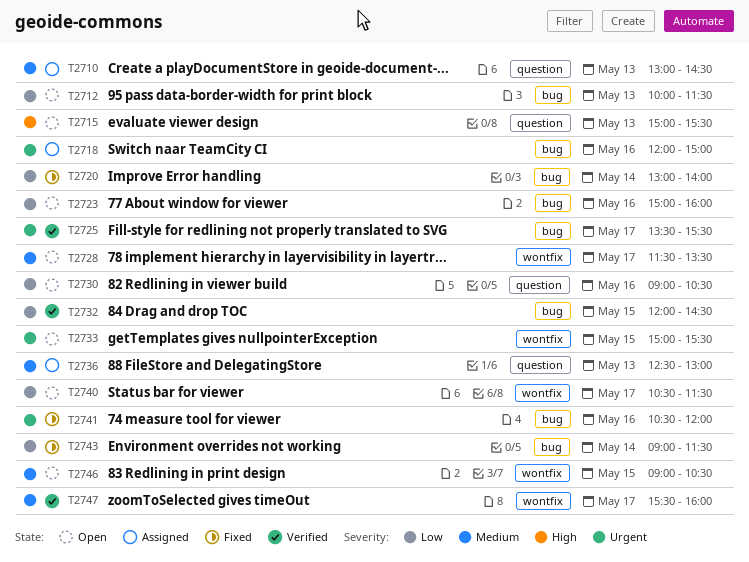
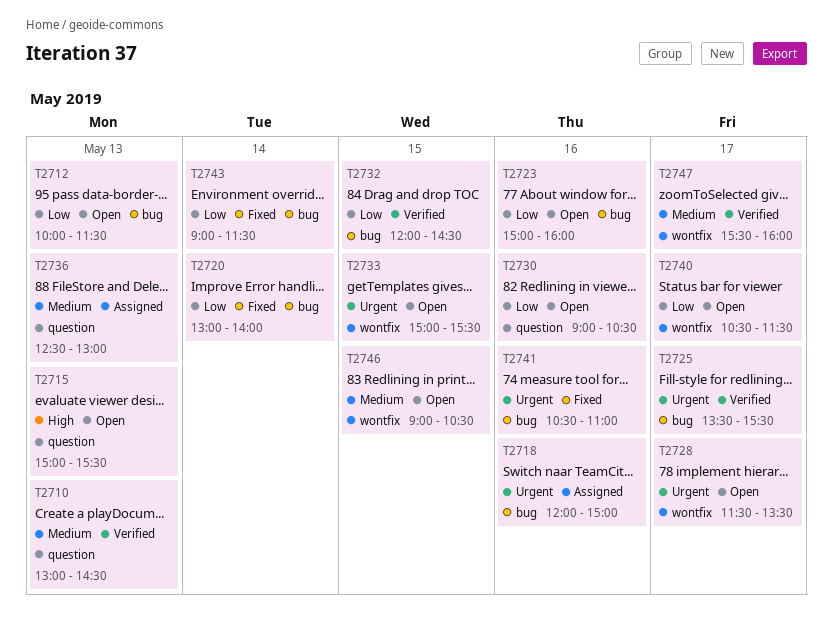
T2710, status: Assigned -> Verified
T2728, priority: Medium -> Urgent
T2741, ends: 12:00 -> 11:00

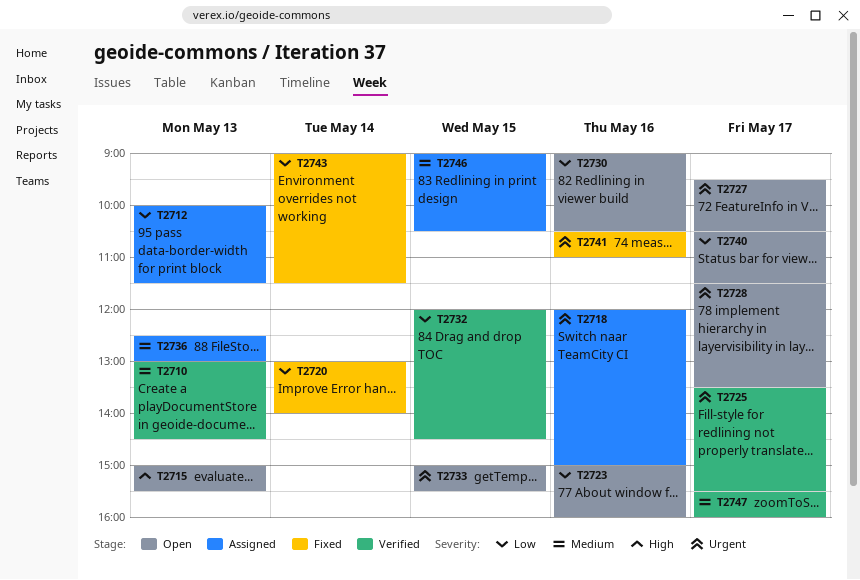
T2712, status: Open -> Assigned
T2727: none -> present
T2746, status: Open -> Assigned

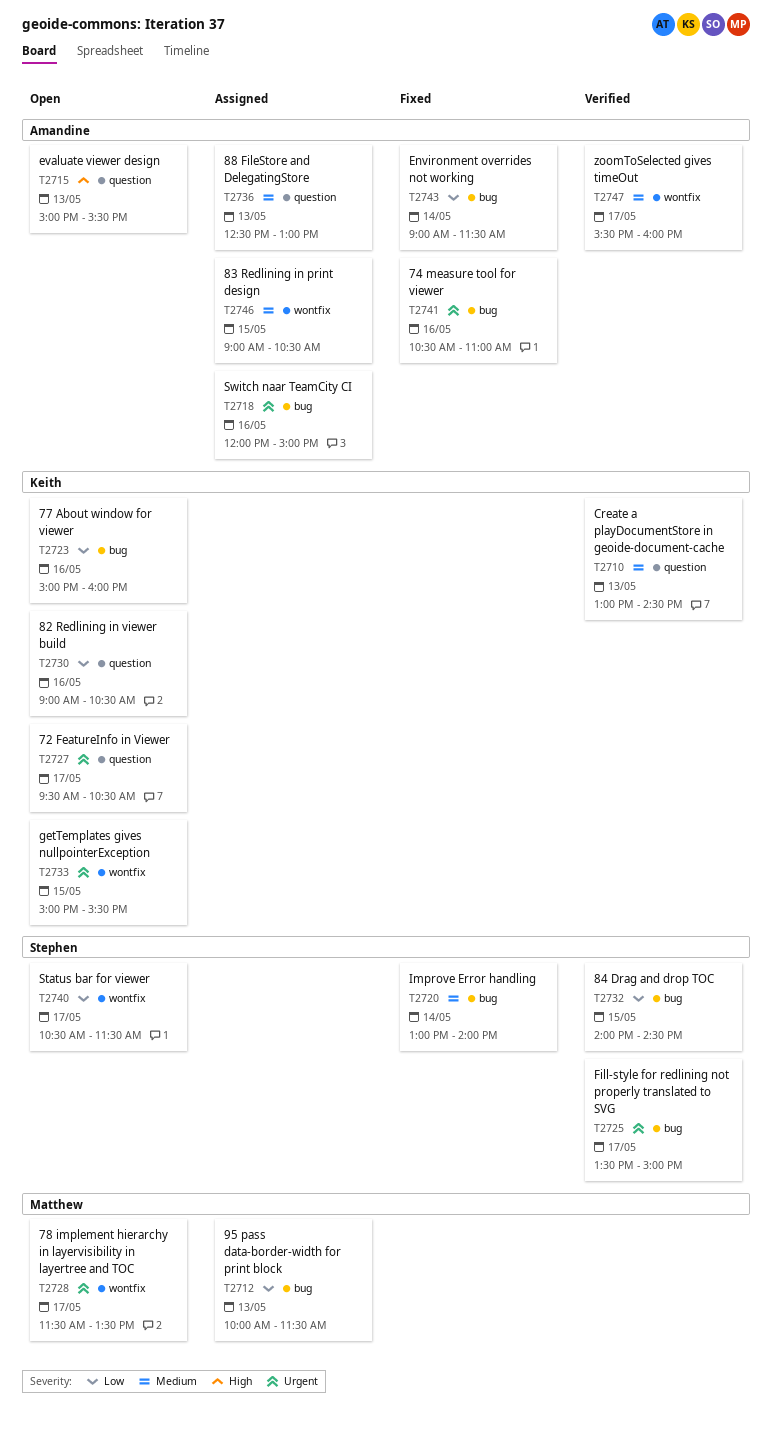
T2720, priority: Low -> Medium
T2725, ends: 15:30 -> 15:00
T2732, begins: 12:00 -> 14:00

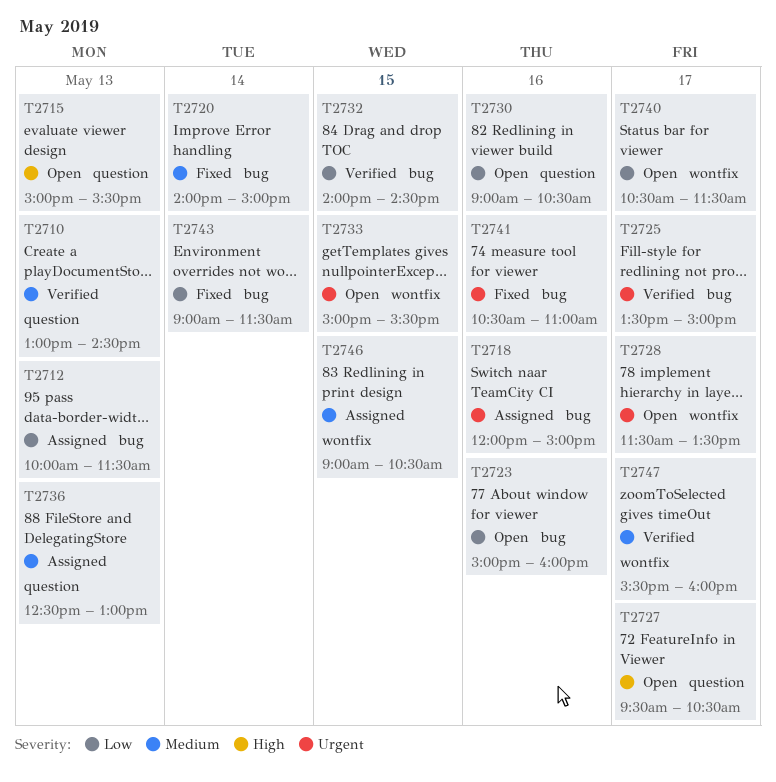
T2720, begins: 13:00 -> 14:00
T2720, ends: 14:00 -> 15:00
T2727, priority: Urgent -> High

